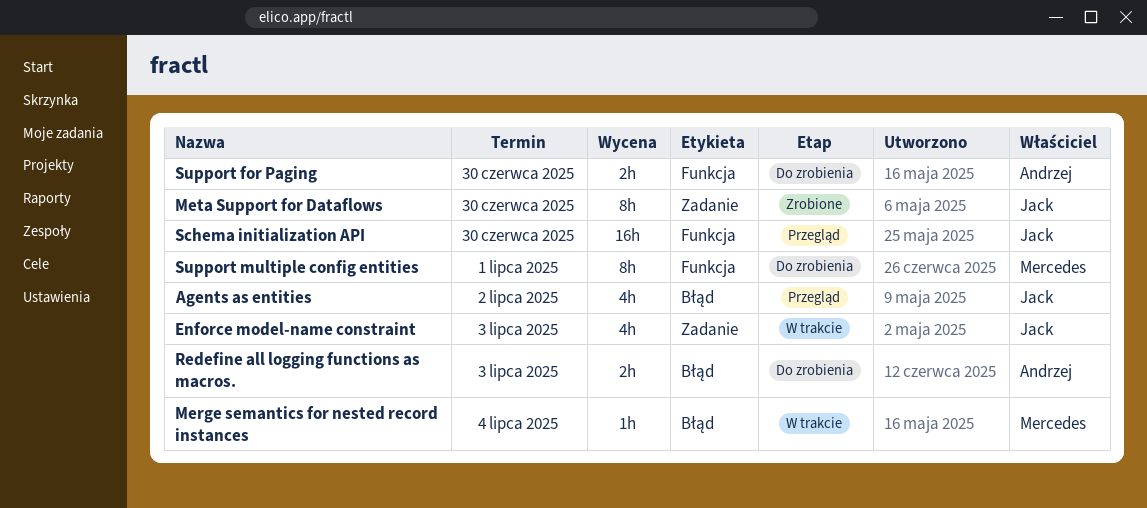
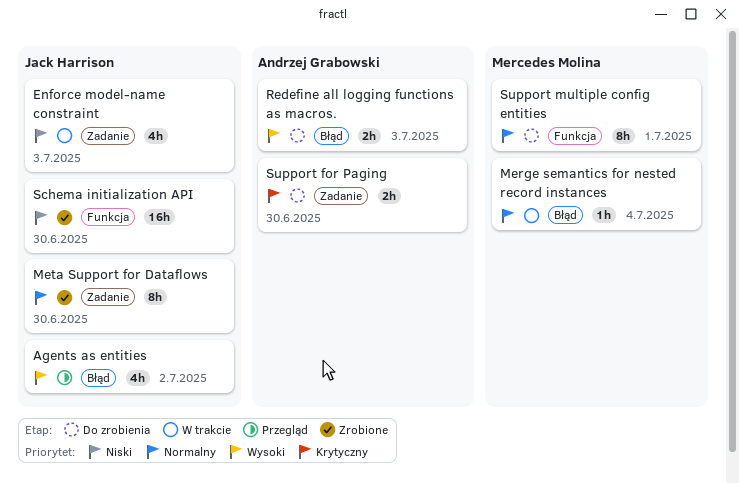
Schema initialization API, status: Przegląd -> Zrobione
Support for Paging, label: Funkcja -> Zadanie

